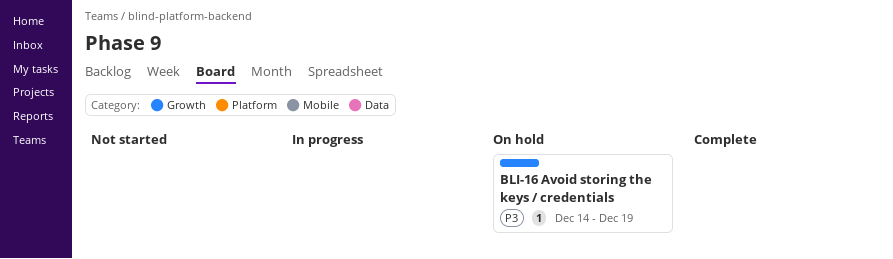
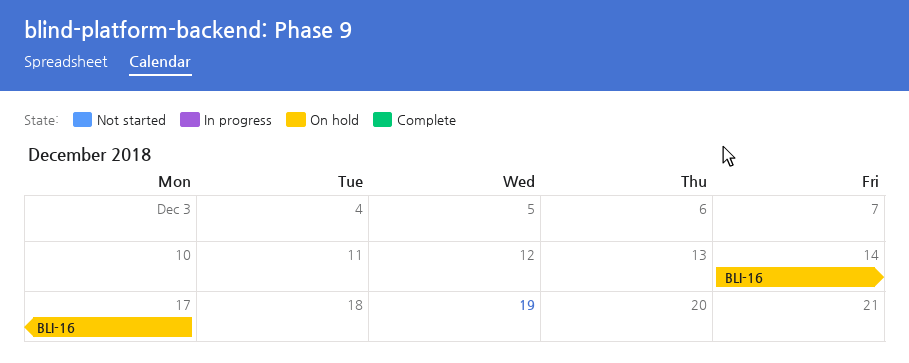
BLI-16, due: Dec 19 -> Dec 17

